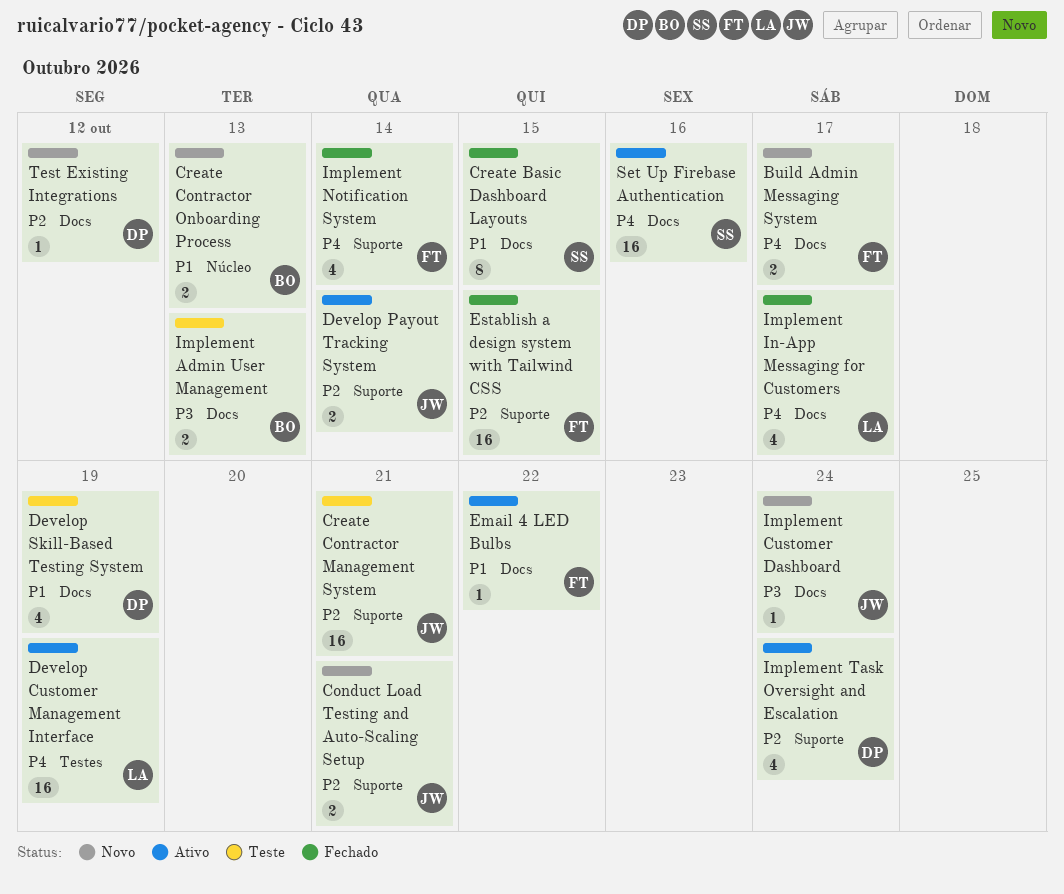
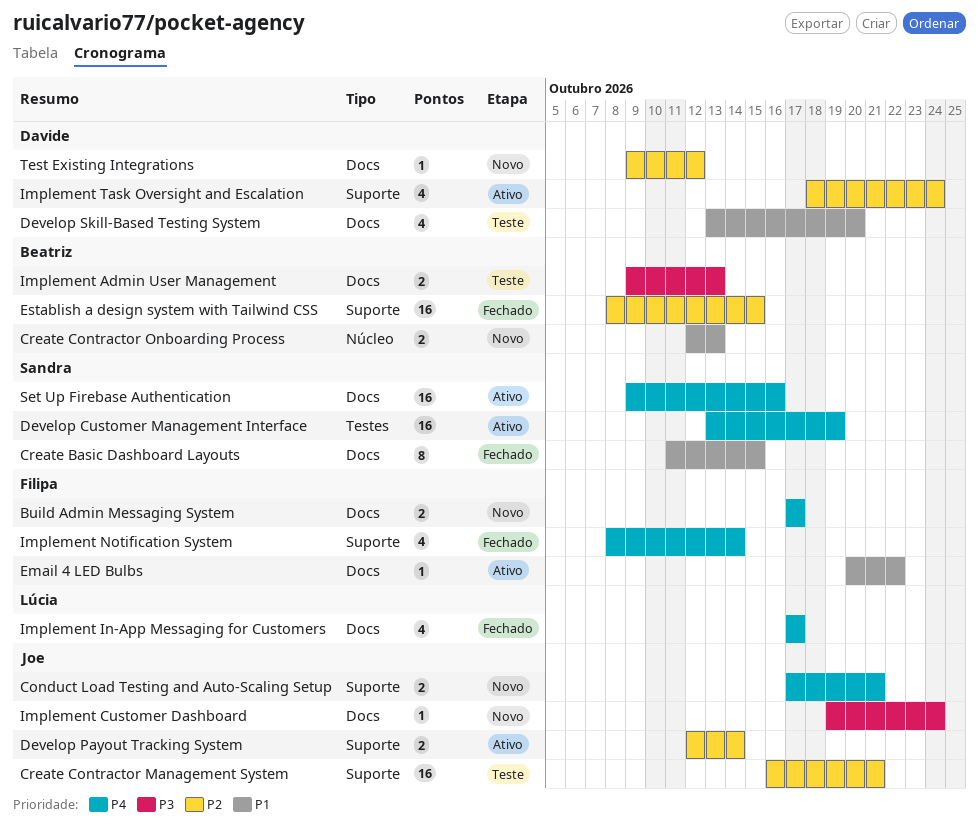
Conduct Load Testing and Auto-Scaling Setup, priority: P2 -> P4
Develop Customer Management Interface, owner: Lúcia -> Sandra
Develop Skill-Based Testing System, due: Oct 19 -> Oct 20
Establish a design system with Tailwind CSS, owner: Filipa -> Beatriz

